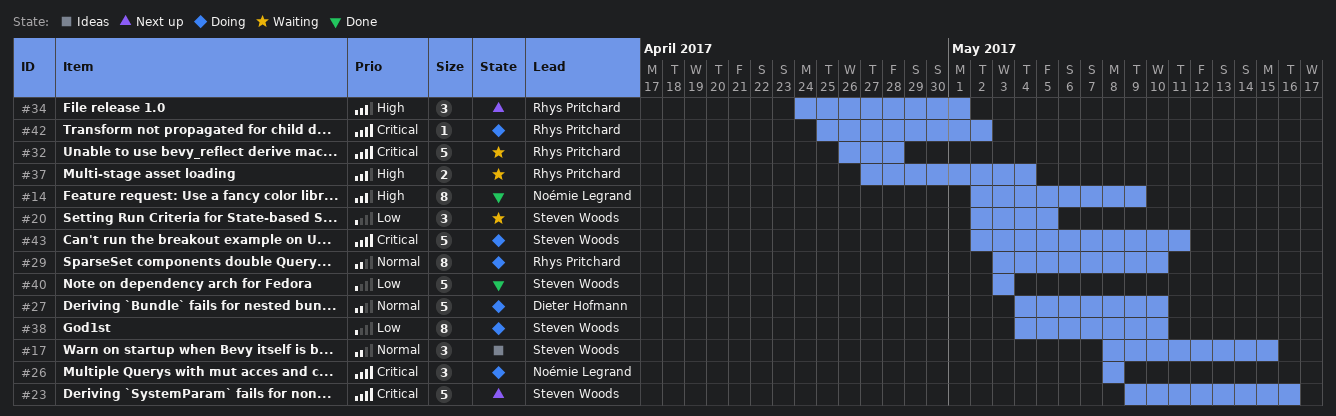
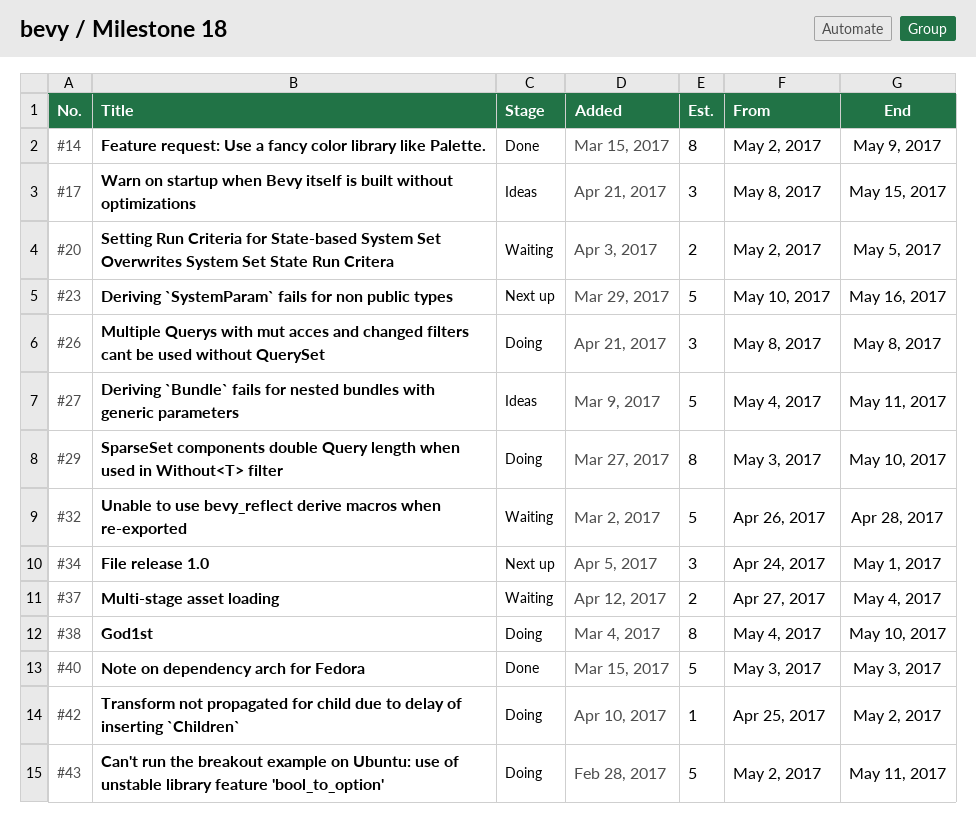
#20, estimate: 3 -> 2
#23, start: May 9 -> May 10
#27, status: Doing -> Ideas
#27, due: May 10 -> May 11

